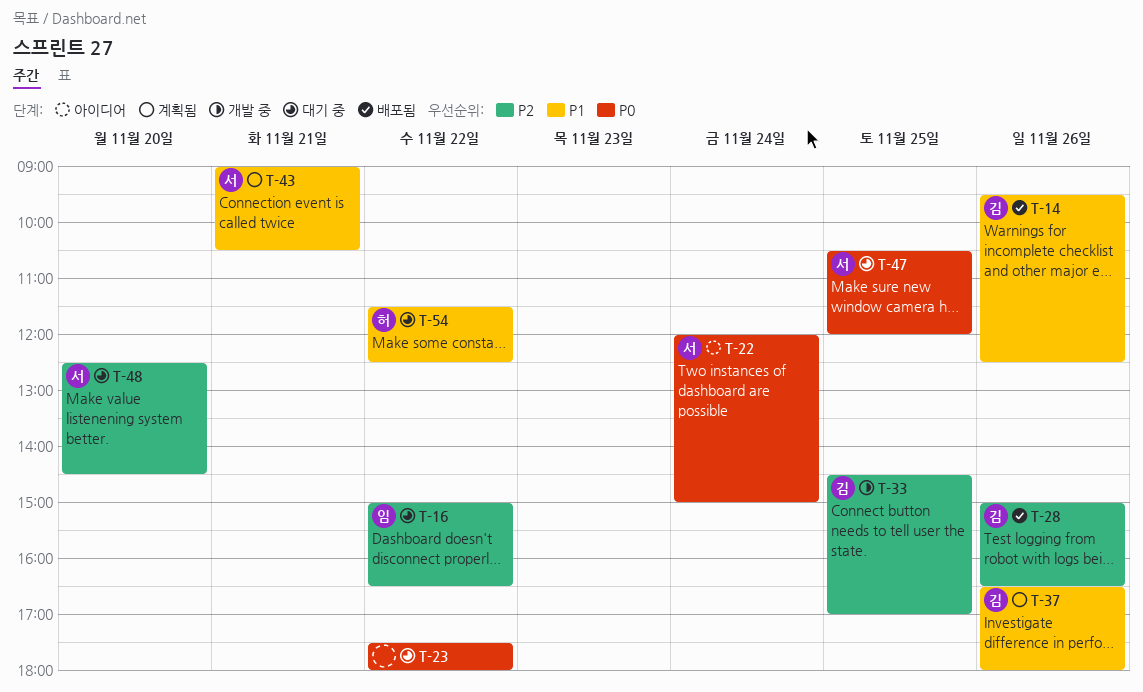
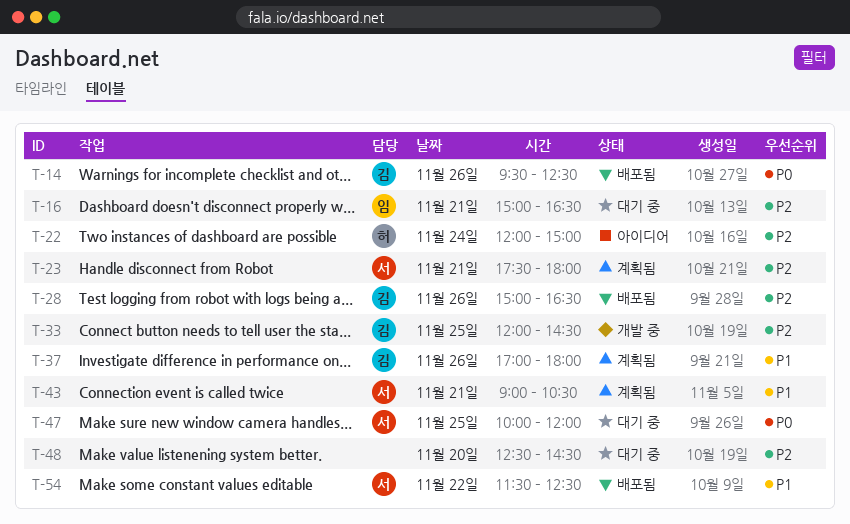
T-14, priority: P1 -> P0
T-16, day: Nov 22 -> Nov 21
T-22, owner: 서 -> 허
T-22, priority: P0 -> P2
T-23, status: 대기 중 -> 계획됨
T-23, owner: none -> 서
T-23, priority: P0 -> P2
T-23, day: Nov 22 -> Nov 21
T-33, begins: 14:30 -> 12:00
T-33, ends: 17:00 -> 14:30
T-37, begins: 16:30 -> 17:00
T-47, begins: 10:30 -> 10:00
T-48, owner: 서 -> none
T-54, status: 대기 중 -> 배포됨
T-54, owner: 허 -> 서

